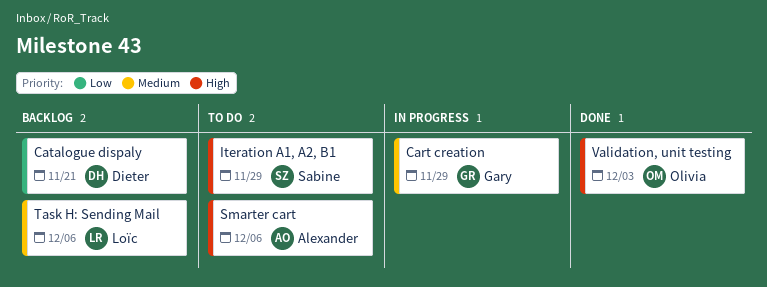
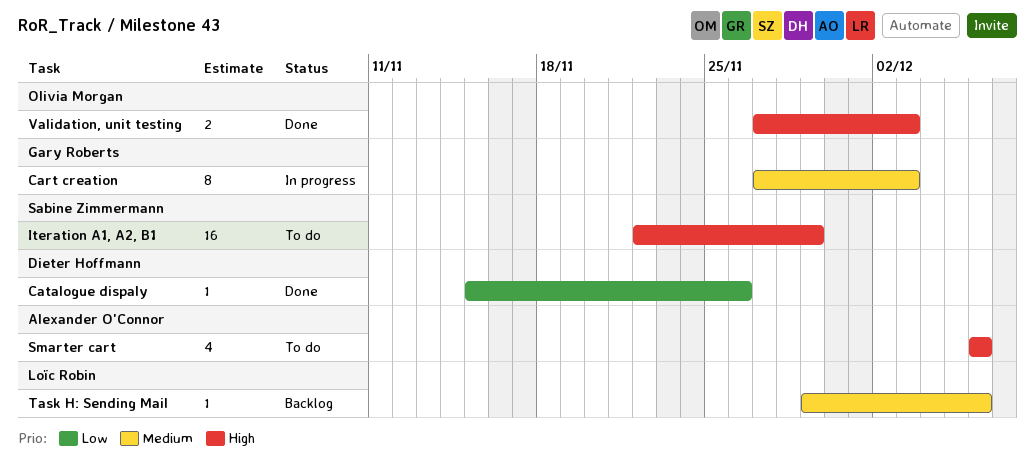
Cart creation, due: Nov 29 -> Dec 3
Catalogue dispaly, status: Backlog -> Done
Catalogue dispaly, due: Nov 21 -> Nov 26

